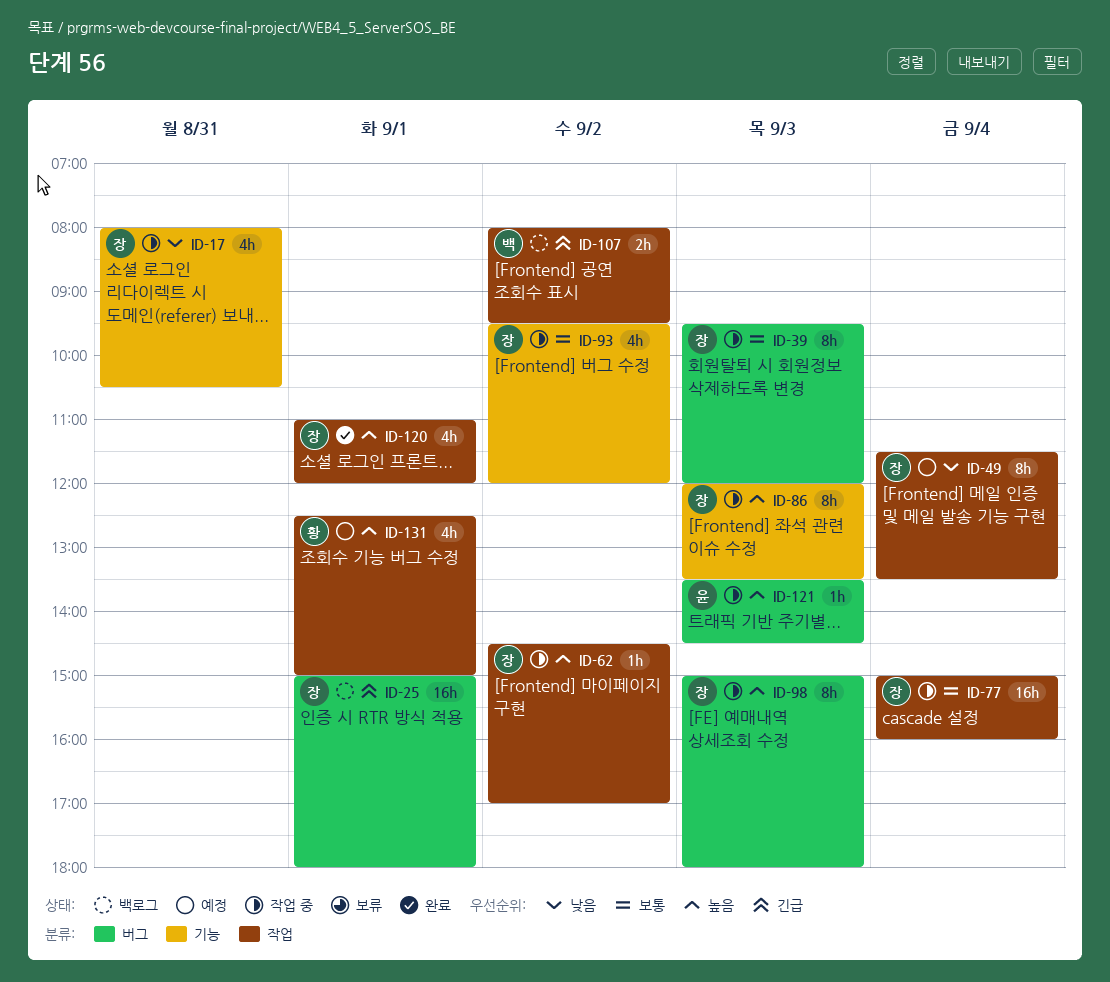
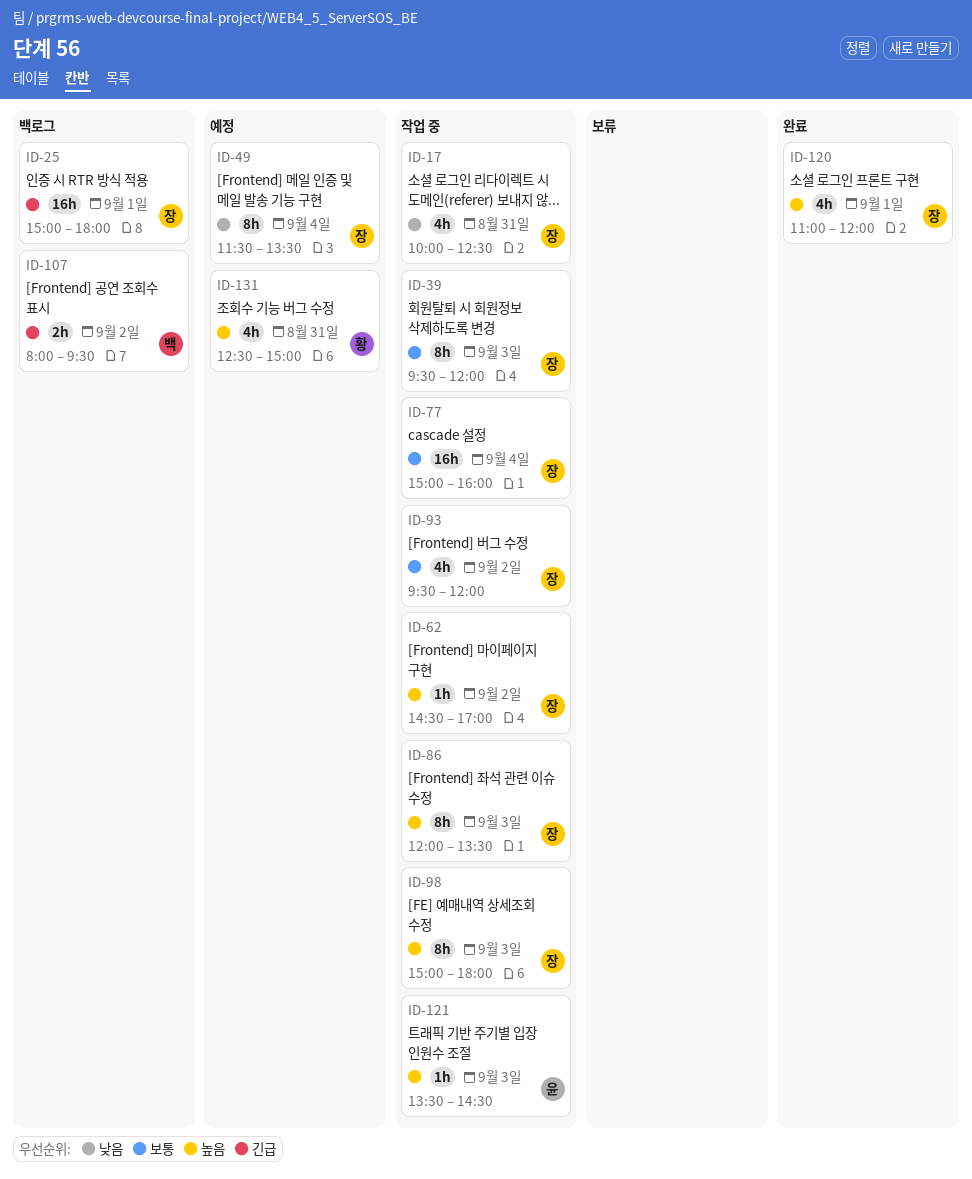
ID-17, begins: 08:00 -> 10:00
ID-17, ends: 10:30 -> 12:30
ID-131, day: Sep 1 -> Aug 31

